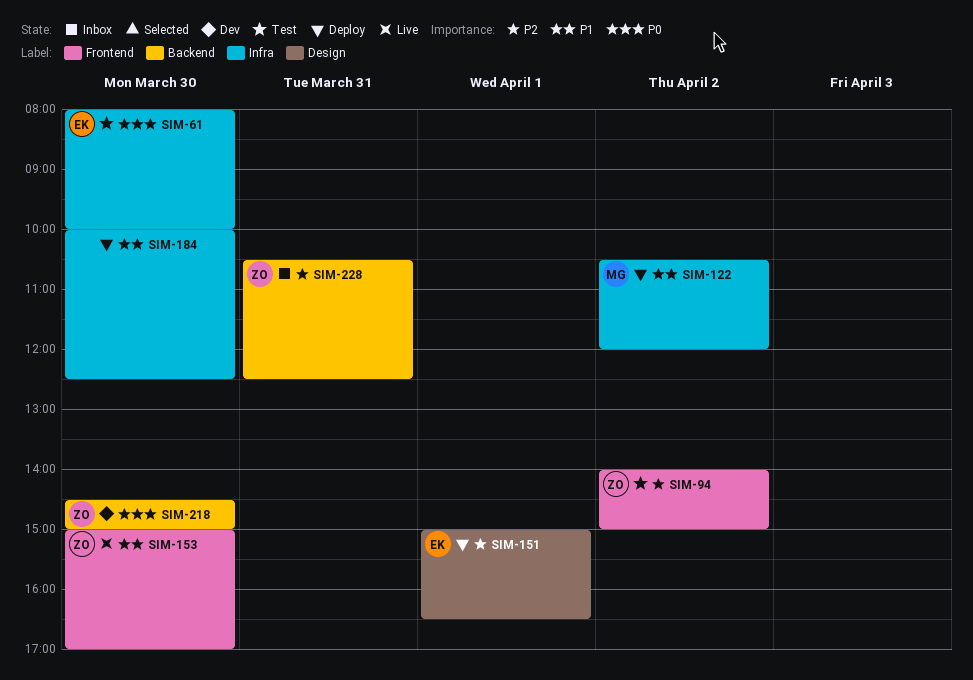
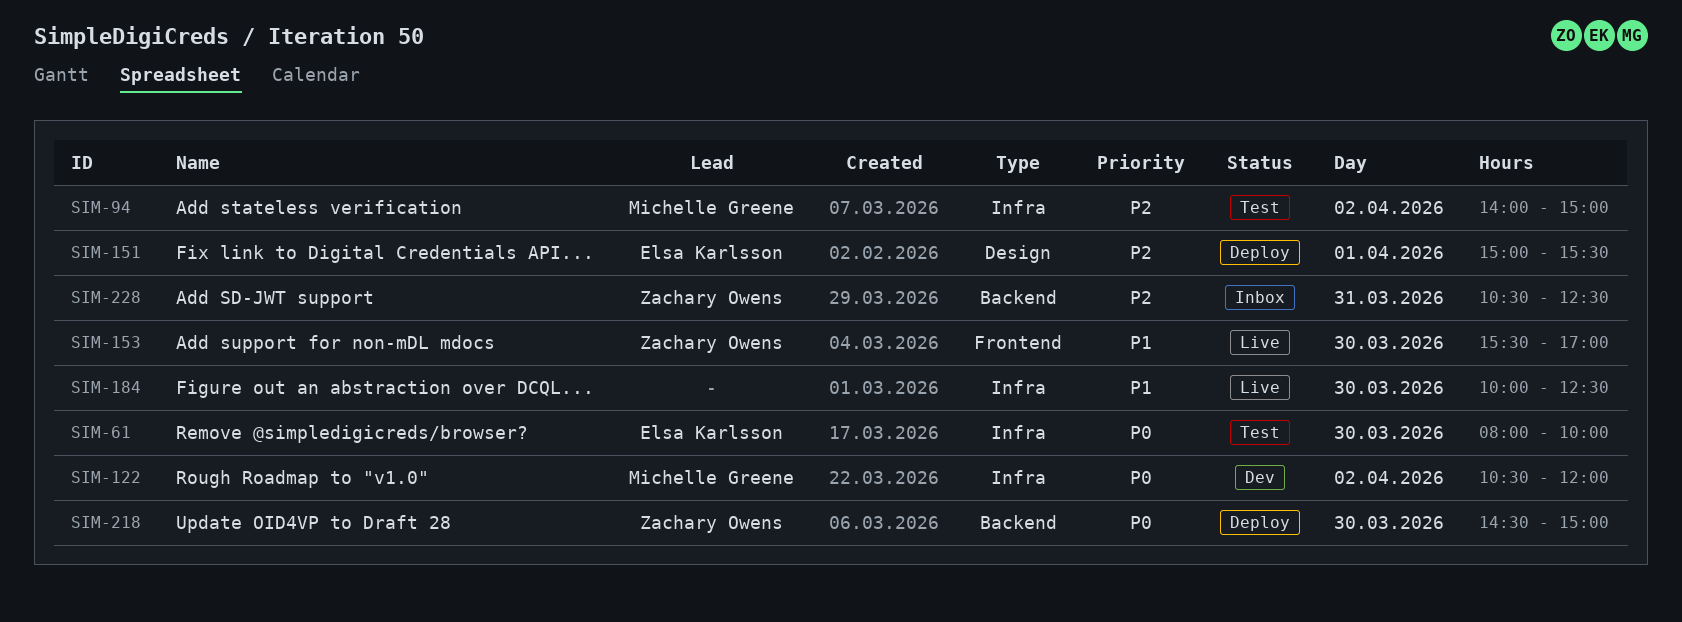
SIM-94, owner: Zachary Owens -> Michelle Greene
SIM-94, label: Frontend -> Infra
SIM-122, status: Deploy -> Dev
SIM-122, priority: P1 -> P0
SIM-151, ends: 16:30 -> 15:30
SIM-153, begins: 15:00 -> 15:30
SIM-184, status: Deploy -> Live
SIM-218, status: Dev -> Deploy

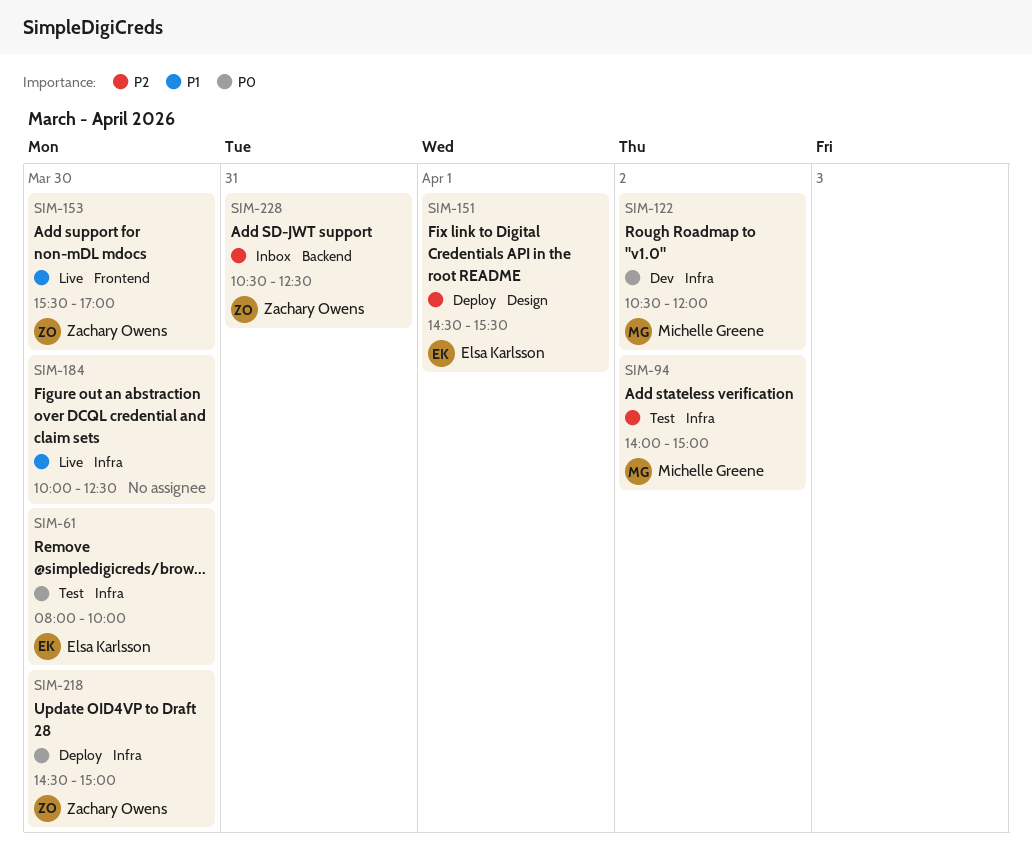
SIM-151, begins: 15:00 -> 14:30
SIM-218, label: Backend -> Infra

